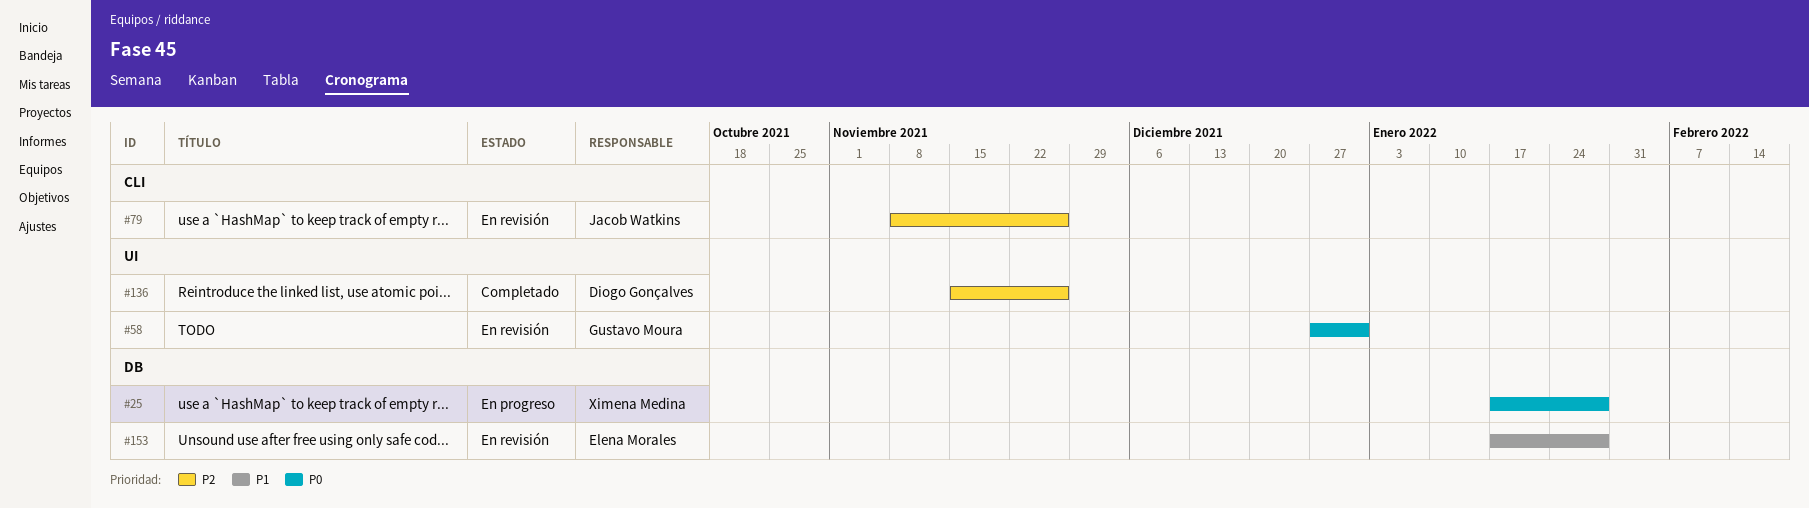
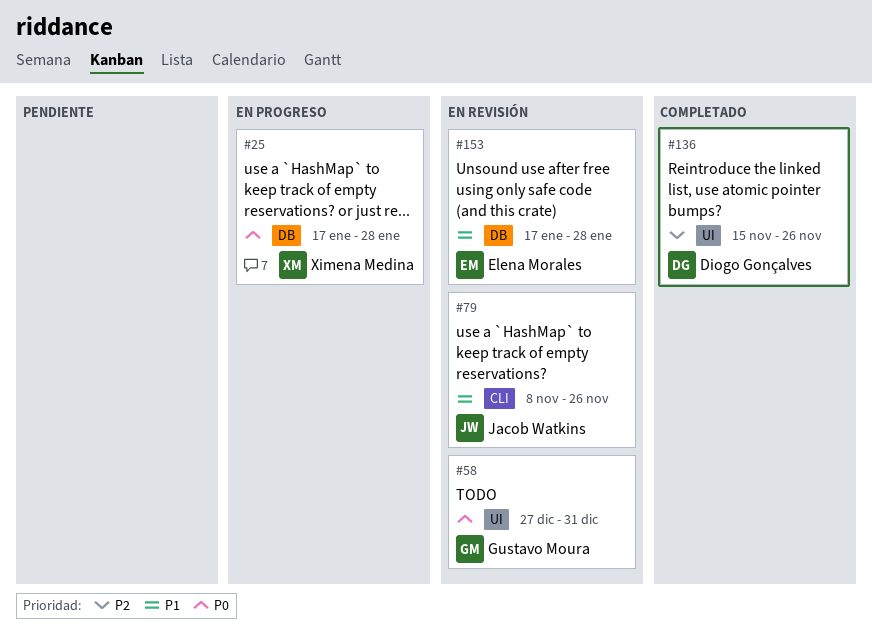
#79, priority: P2 -> P1

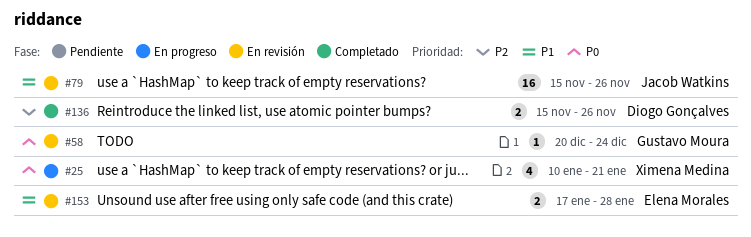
#25, start: Jan 17 -> Jan 10
#25, due: Jan 28 -> Jan 21
#58, start: Dec 27 -> Dec 20
#58, due: Dec 31 -> Dec 24
#79, start: Nov 8 -> Nov 15

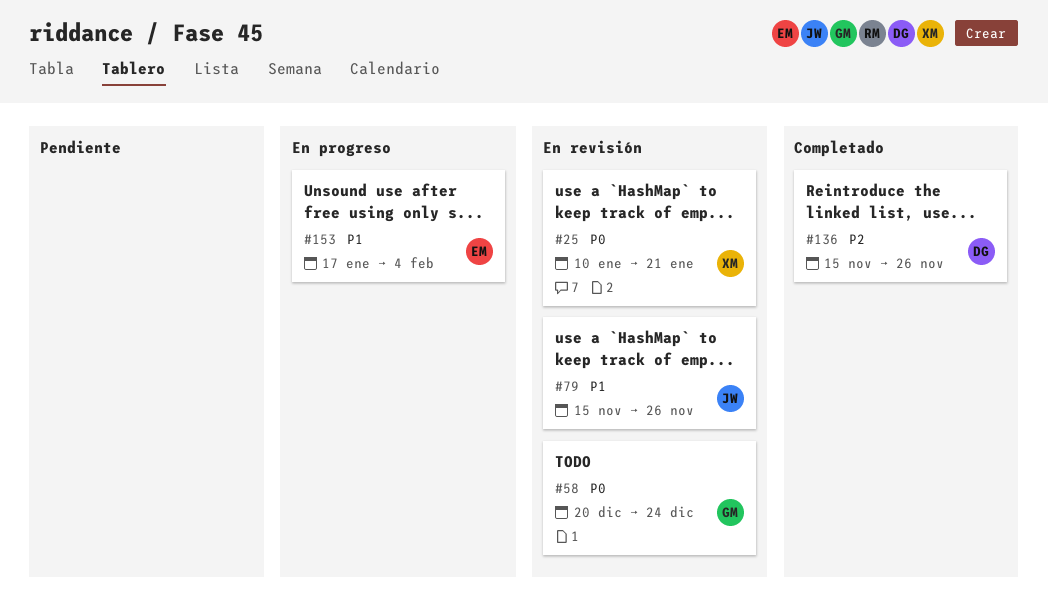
#25, status: En progreso -> En revisión
#153, status: En revisión -> En progreso
#153, due: Jan 28 -> Feb 4

